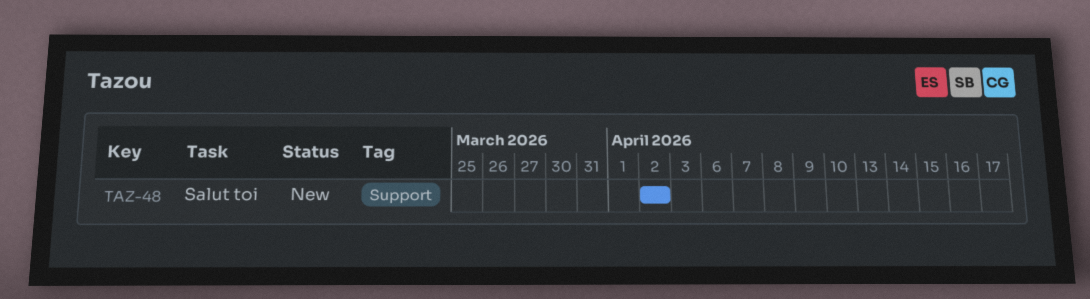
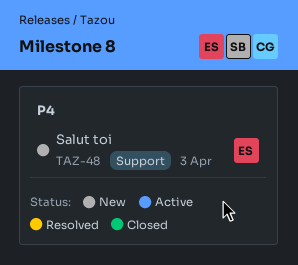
TAZ-48, due: Apr 2 -> Apr 3

